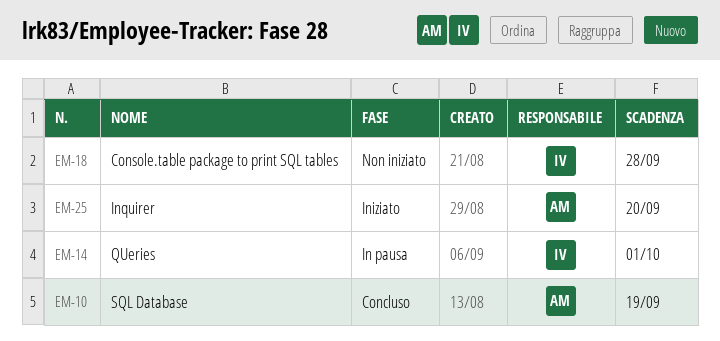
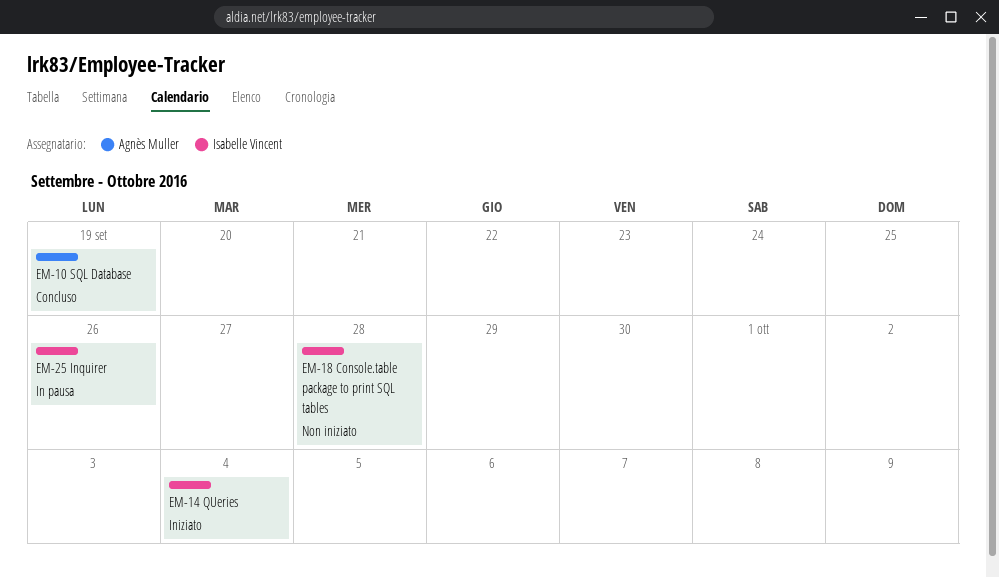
EM-14, status: In pausa -> Iniziato
EM-14, due: Oct 1 -> Oct 4
EM-25, status: Iniziato -> In pausa
EM-25, owner: Agnès Muller -> Isabelle Vincent
EM-25, due: Sep 20 -> Sep 26

